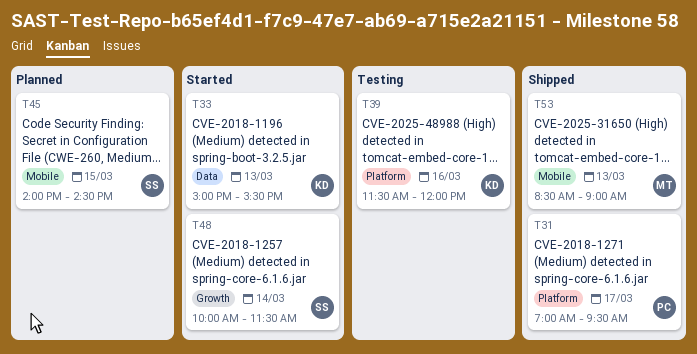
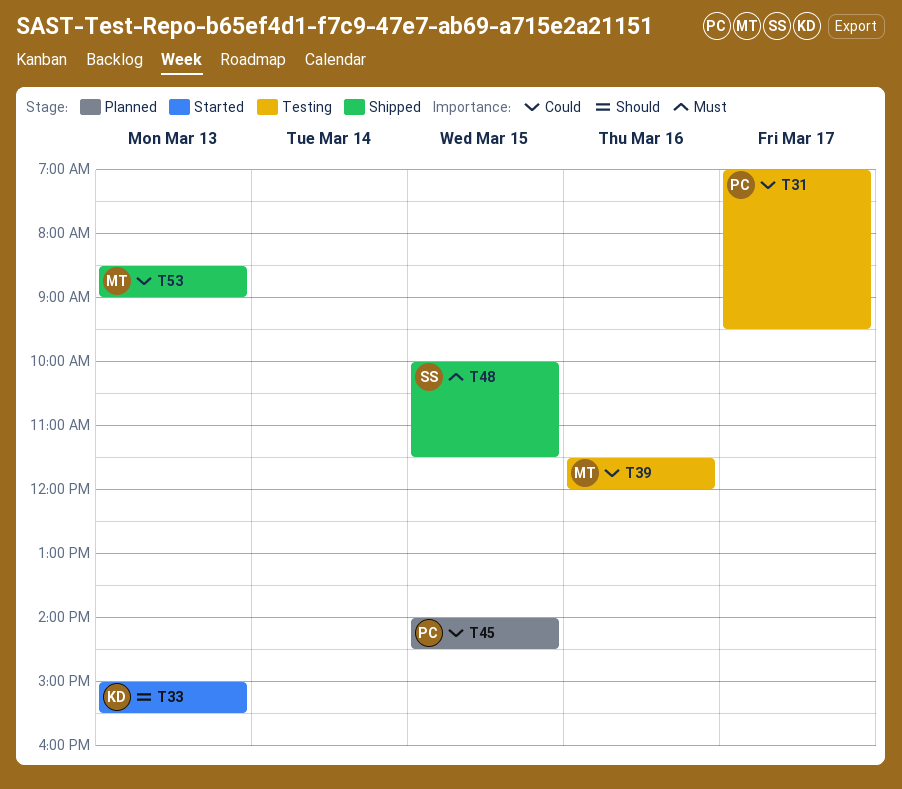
T31, status: Shipped -> Testing
T39, owner: KD -> MT
T45, owner: SS -> PC
T48, status: Started -> Shipped
T48, day: Mar 14 -> Mar 15

